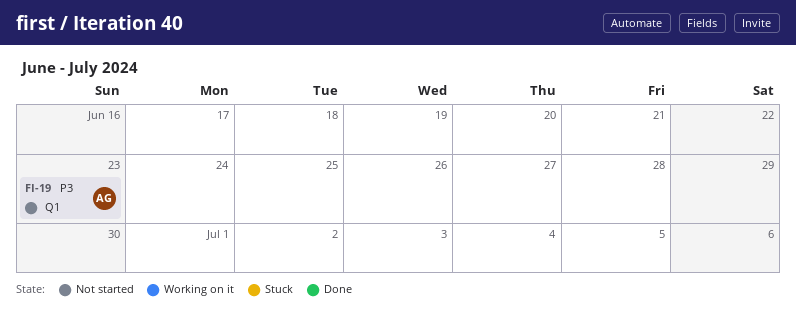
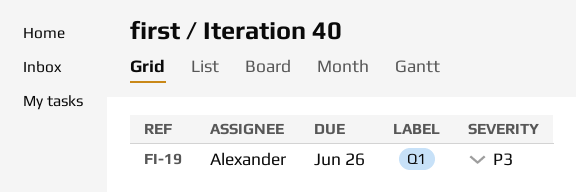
FI-19, due: Jun 23 -> Jun 26

